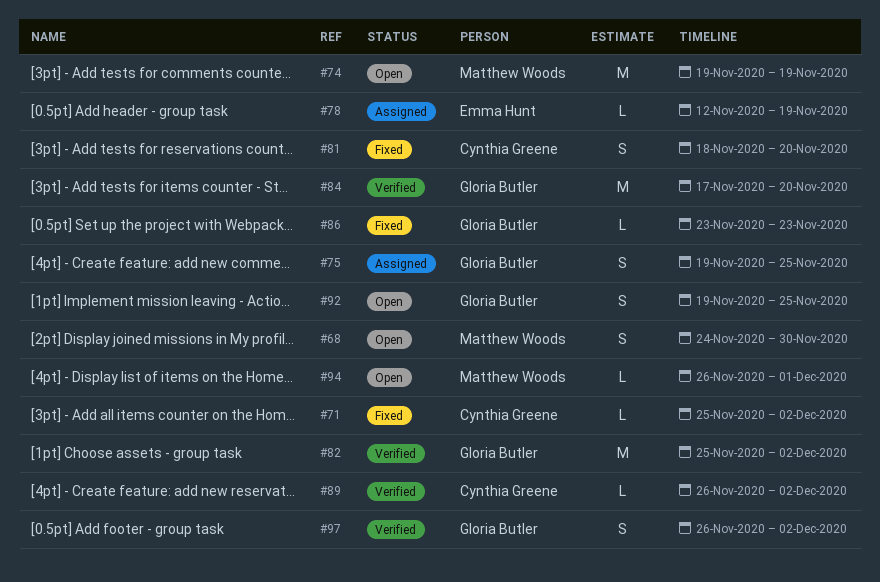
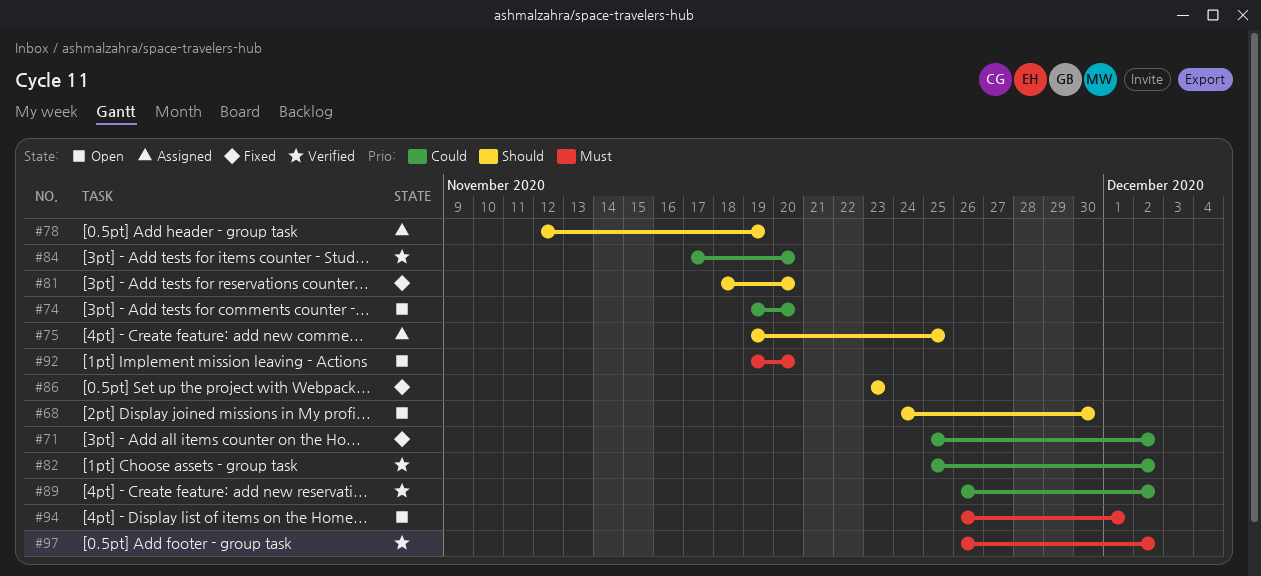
#74, due: Nov 19 -> Nov 20
#92, due: Nov 25 -> Nov 20

